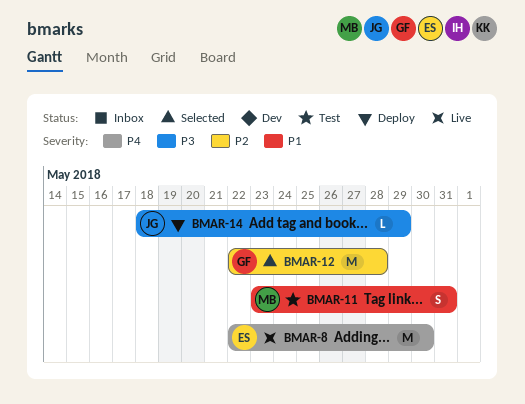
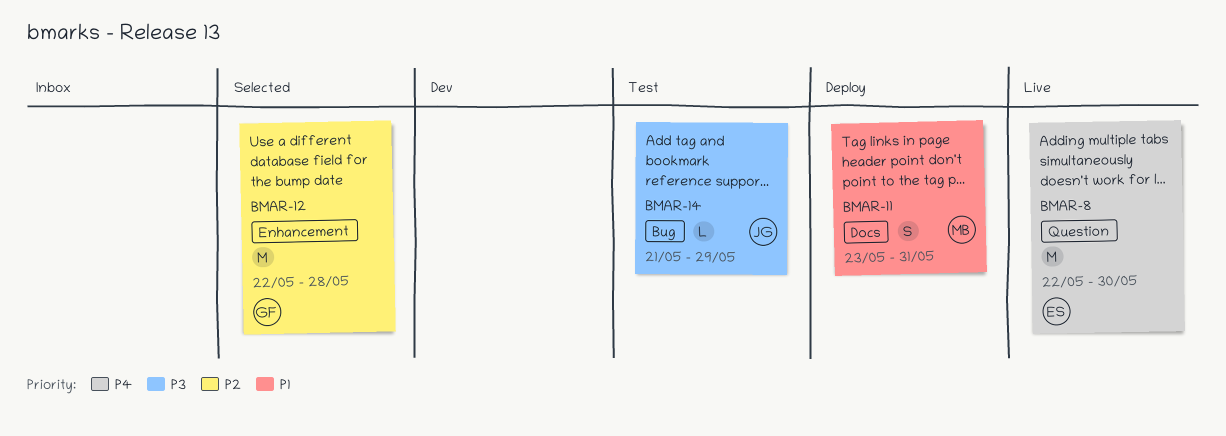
BMAR-11, status: Test -> Deploy
BMAR-14, status: Deploy -> Test
BMAR-14, start: May 18 -> May 21

